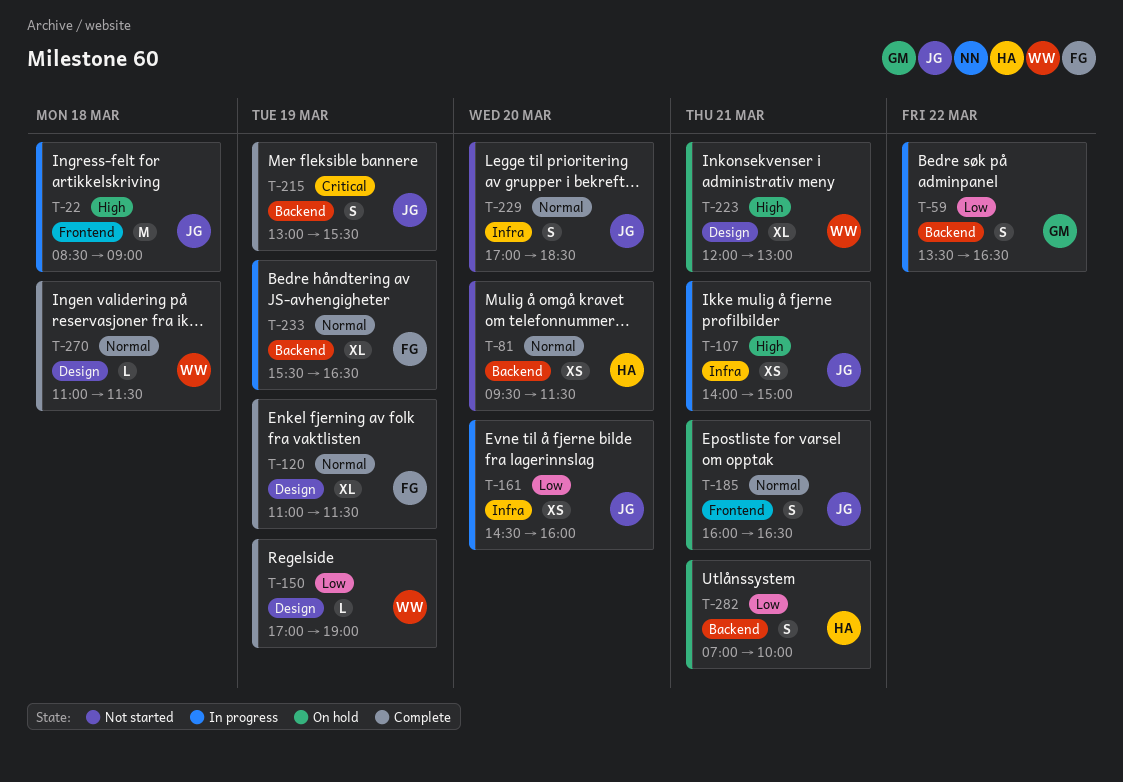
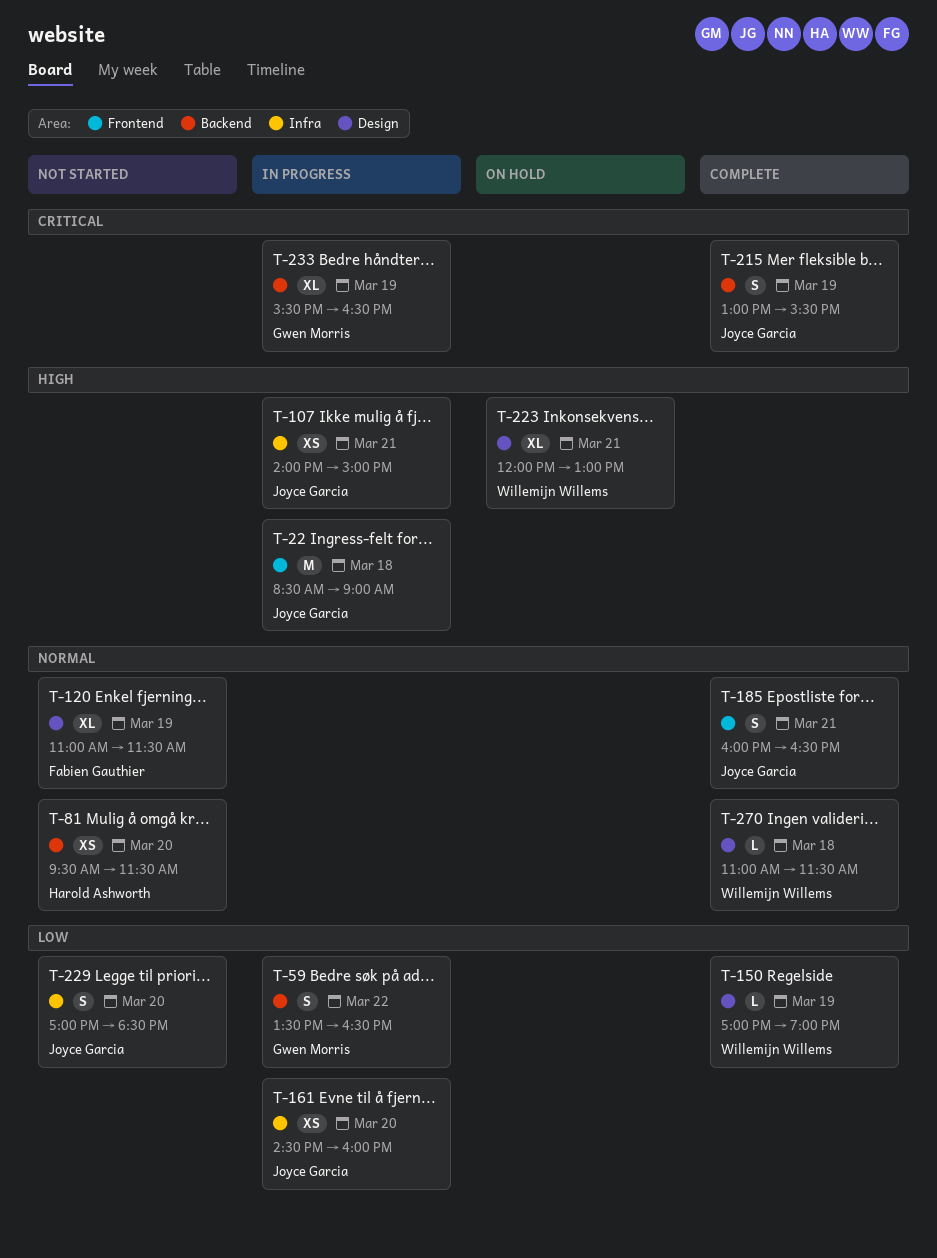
T-120, status: Complete -> Not started
T-185, status: On hold -> Complete
T-229, priority: Normal -> Low
T-233, owner: Fabien Gauthier -> Gwen Morris
T-233, priority: Normal -> Critical
T-282: present -> none

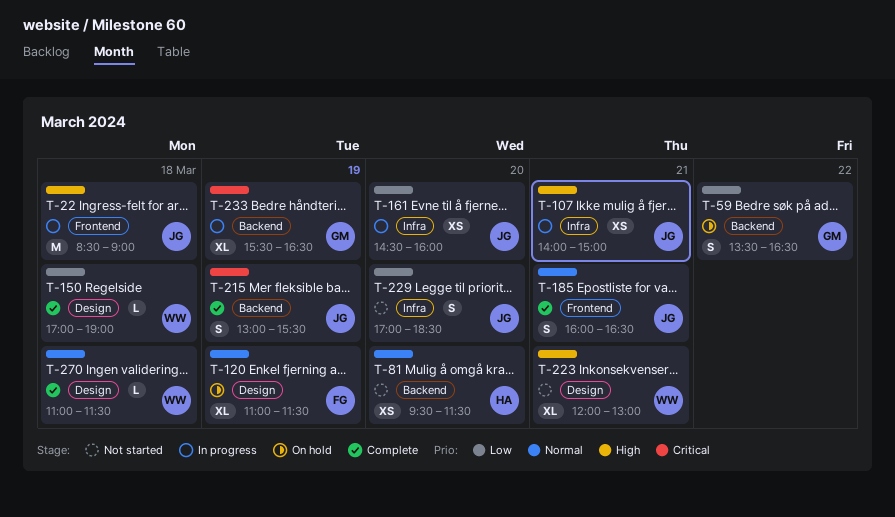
T-59, status: In progress -> On hold
T-120, status: Not started -> On hold
T-150, day: Mar 19 -> Mar 18
T-223, status: On hold -> Not started

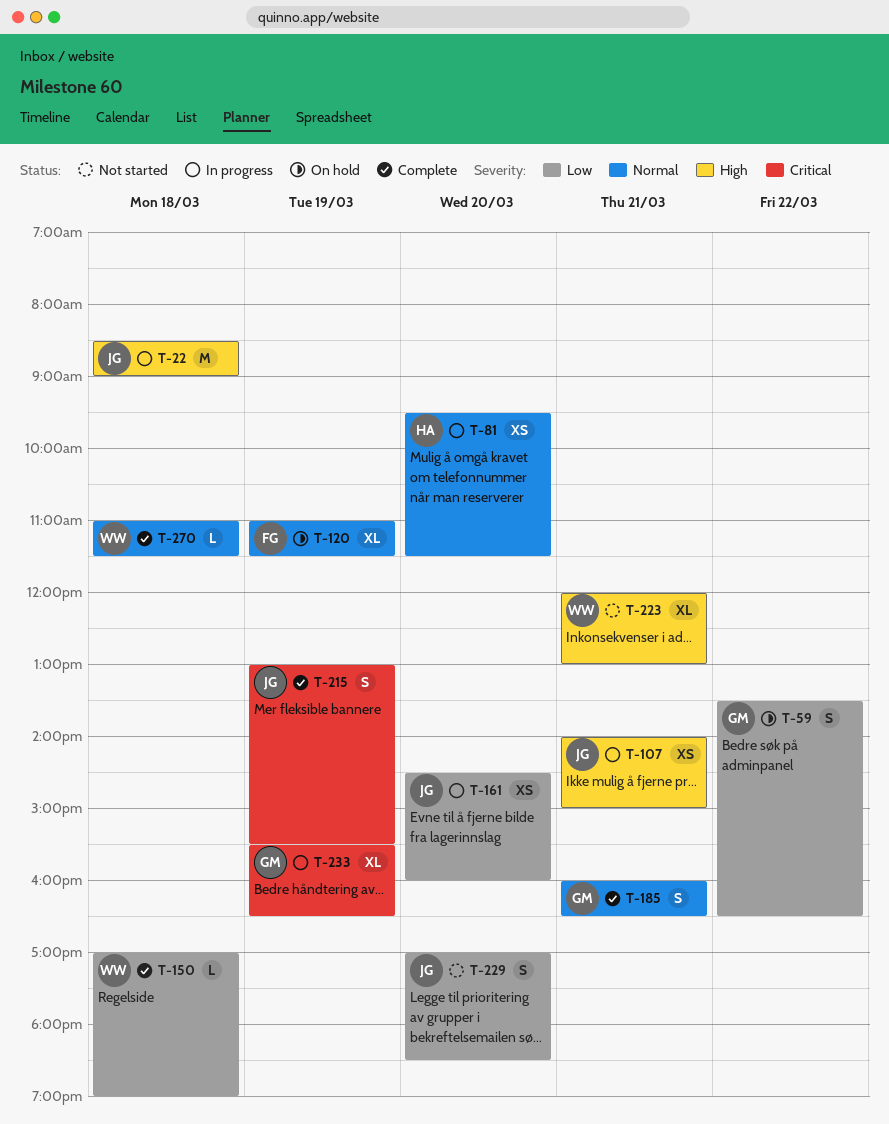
T-81, status: Not started -> In progress
T-185, owner: JG -> GM

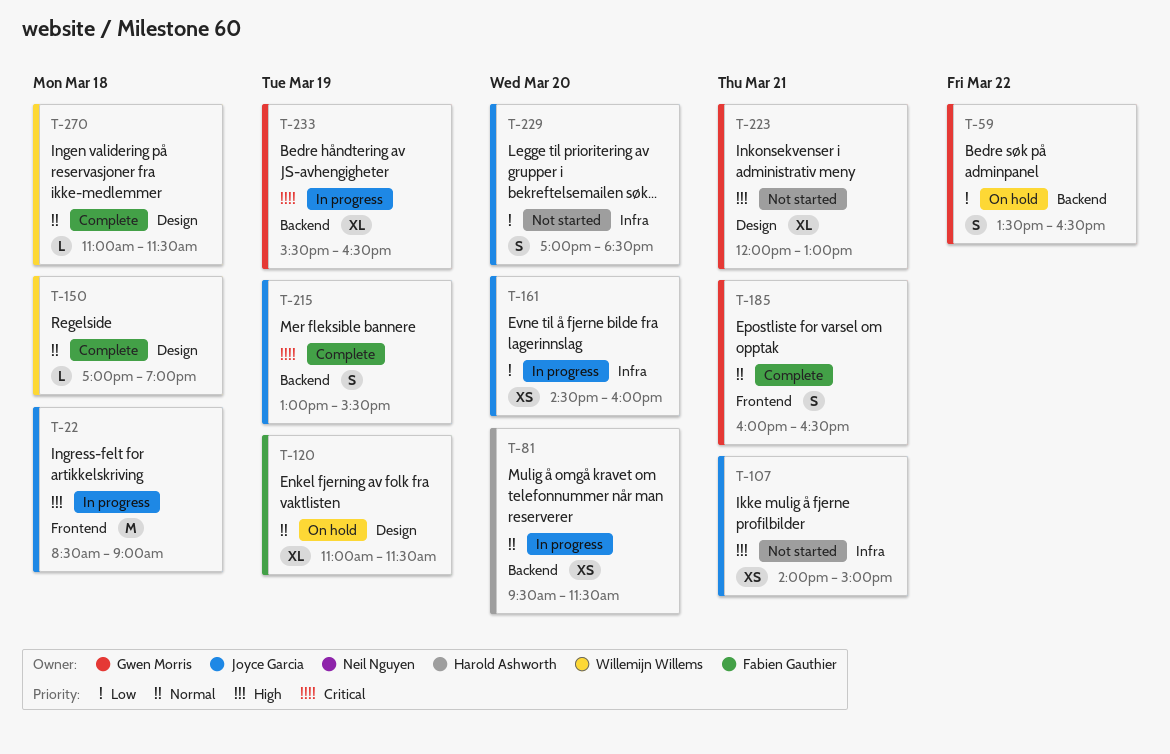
T-107, status: In progress -> Not started
T-150, priority: Low -> Normal
T-223, owner: Willemijn Willems -> Gwen Morris

